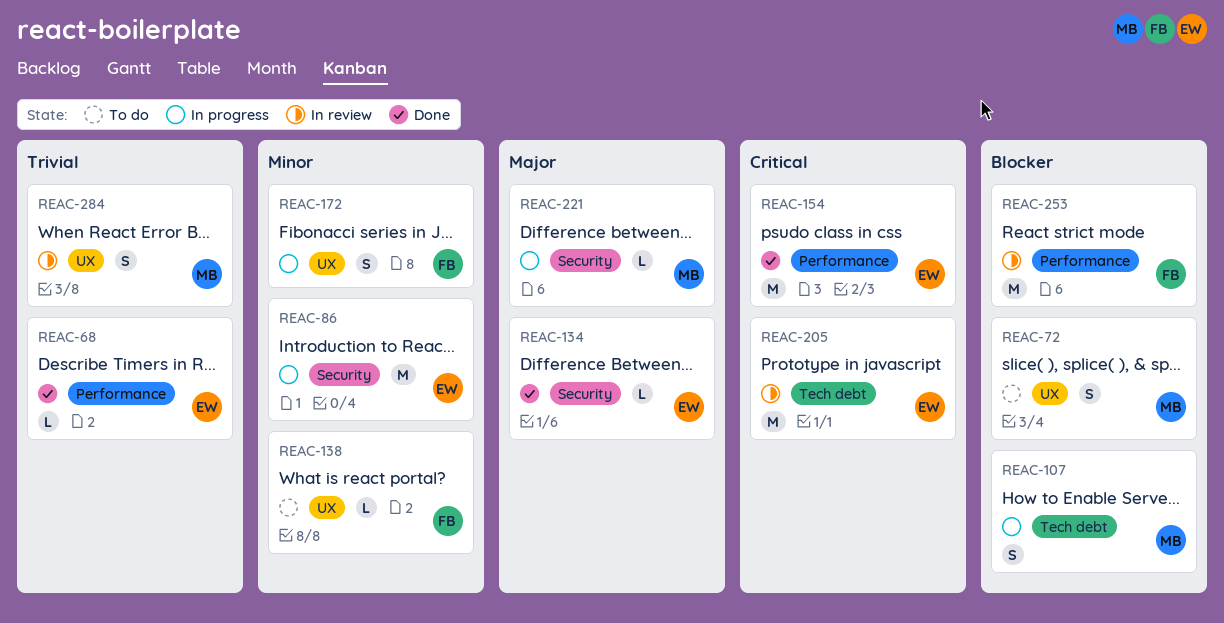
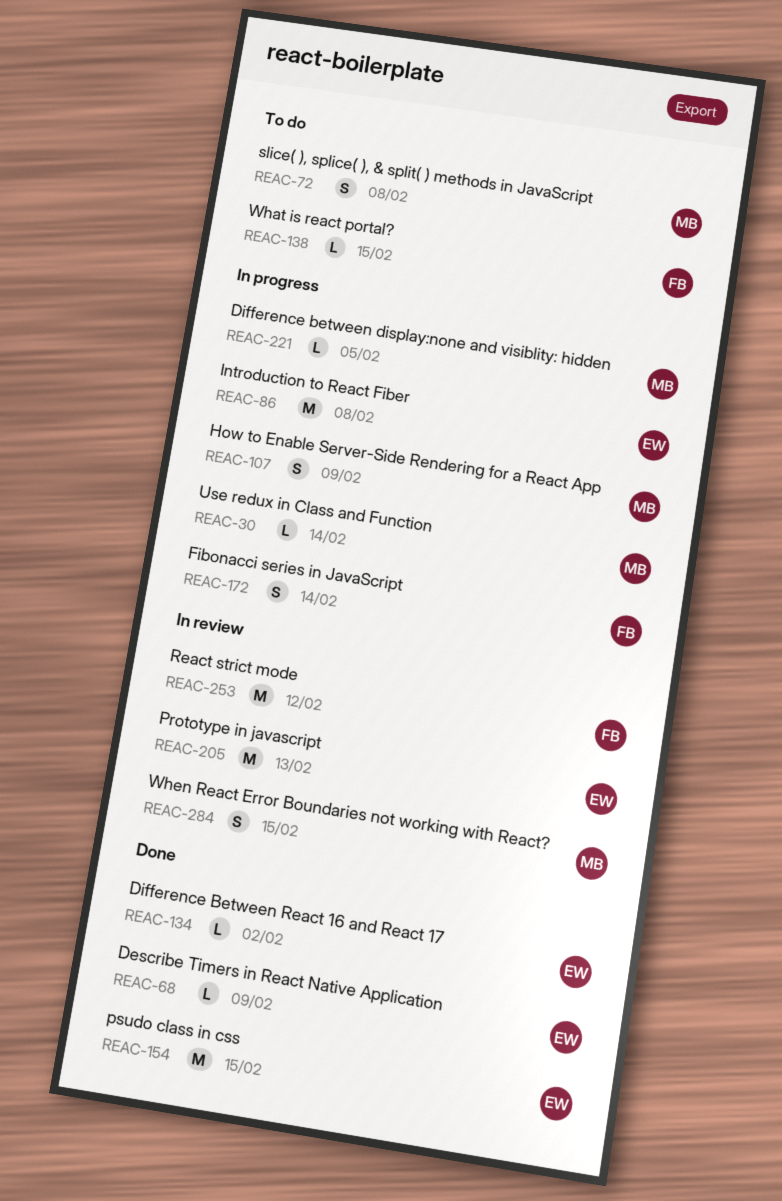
REAC-30: none -> present

